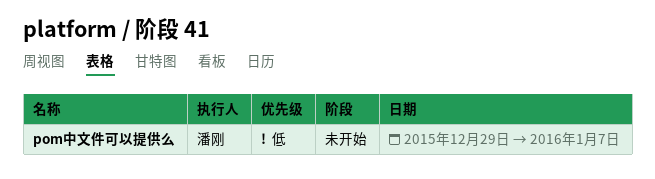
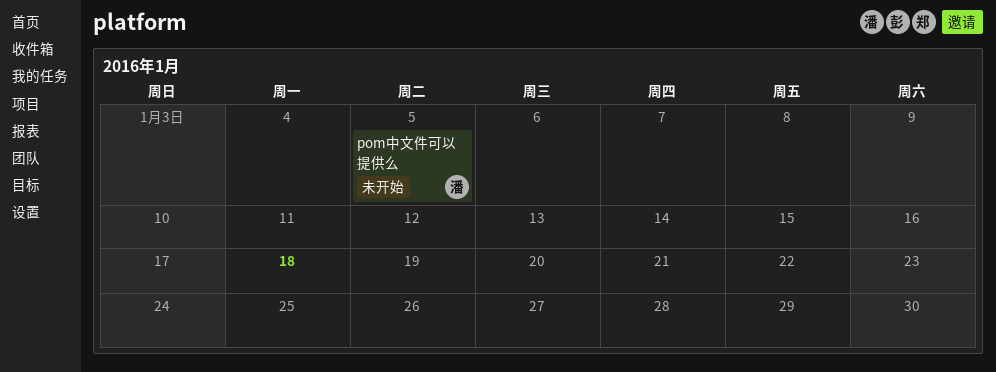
pom中文件可以提供么, due: Jan 7 -> Jan 5

